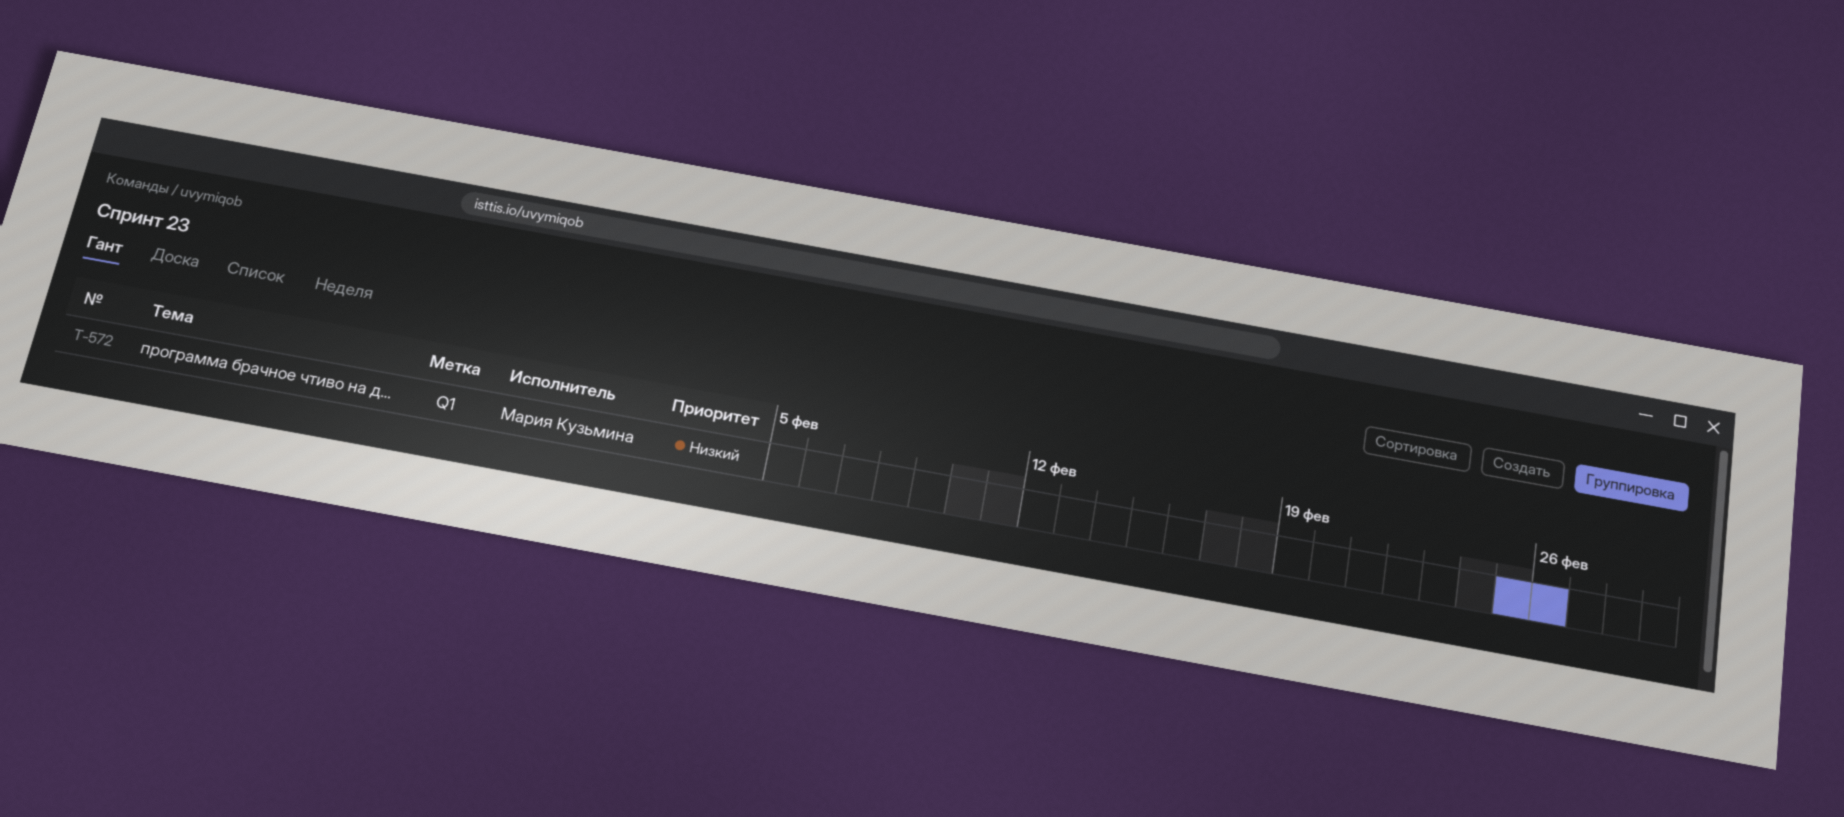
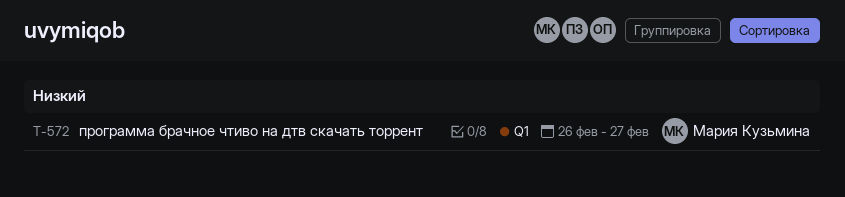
T-572, start: Feb 25 -> Feb 26
T-572, due: Feb 26 -> Feb 27

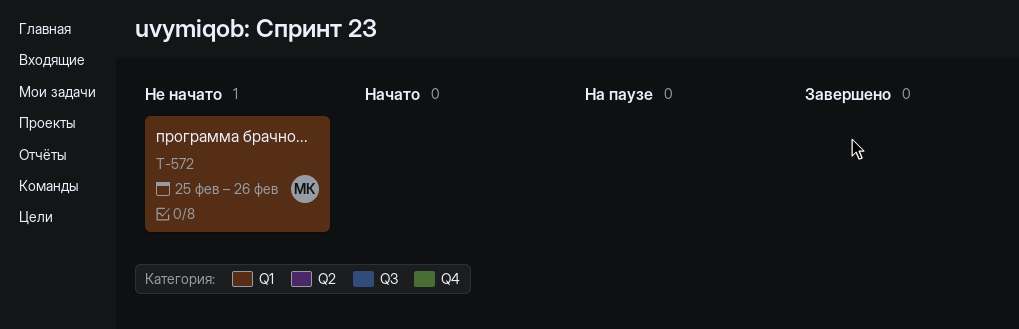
T-572, start: Feb 26 -> Feb 25
T-572, due: Feb 27 -> Feb 26

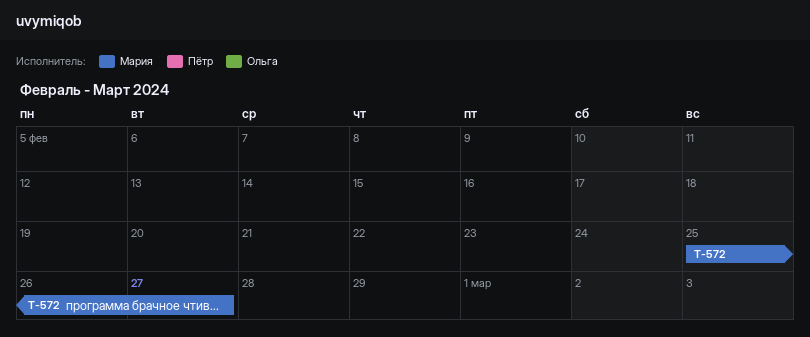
T-572, due: Feb 26 -> Feb 27

